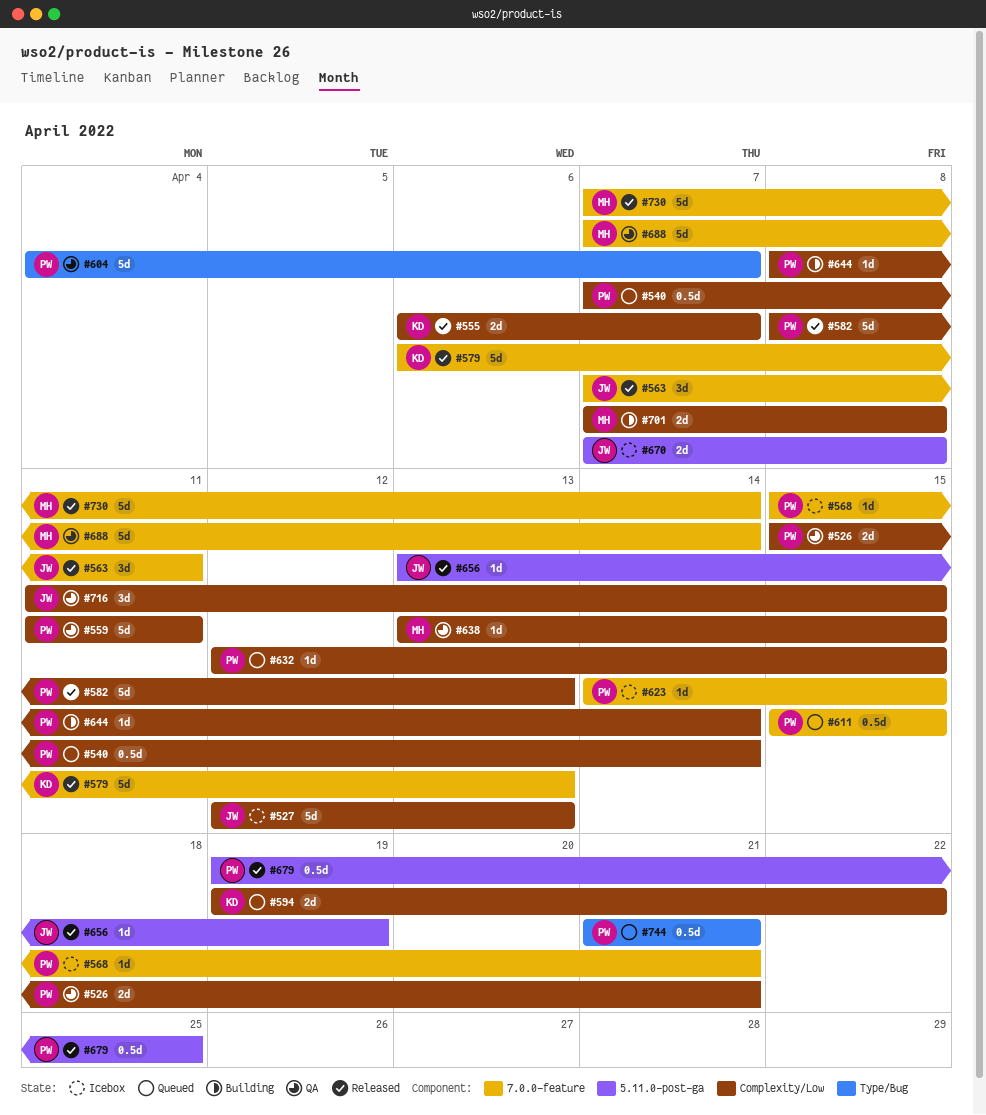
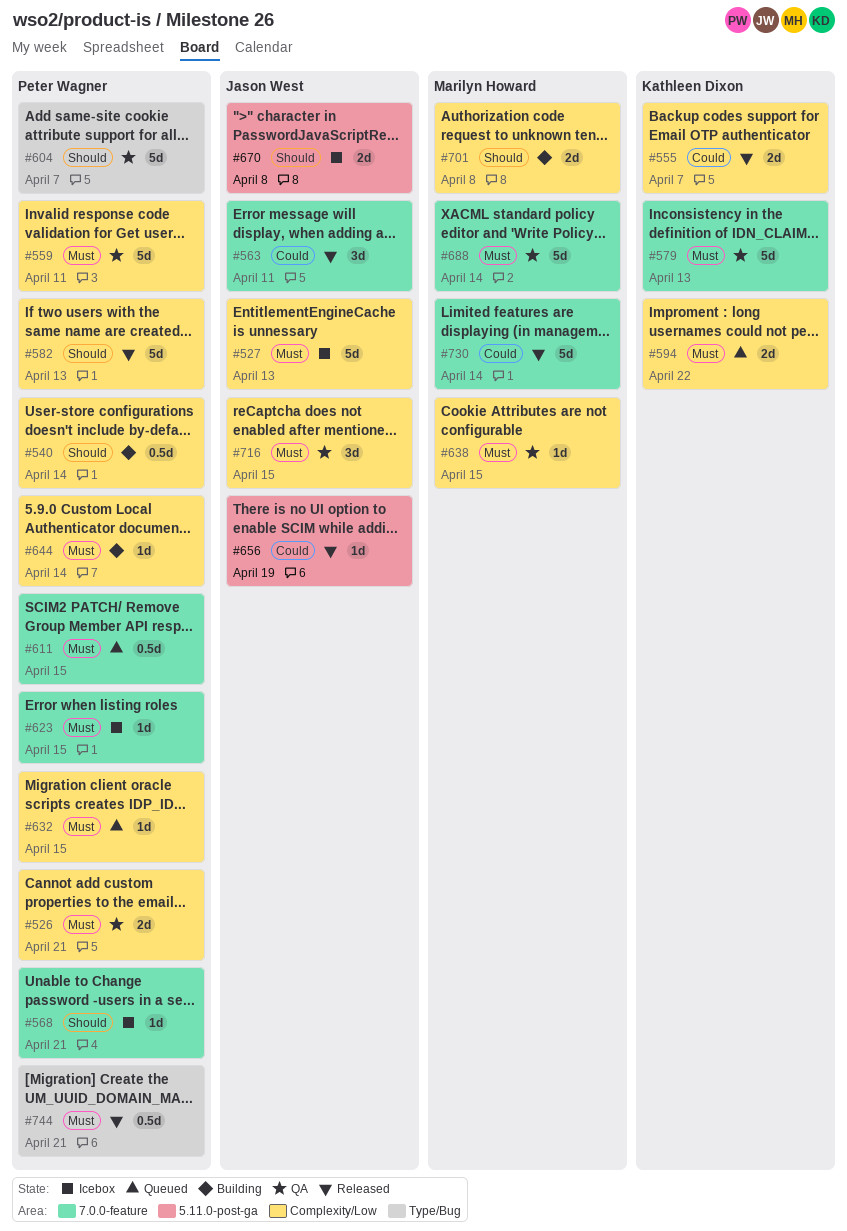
#540, status: Queued -> Building
#579, status: Released -> QA
#679: present -> none
#744, status: Queued -> Released

